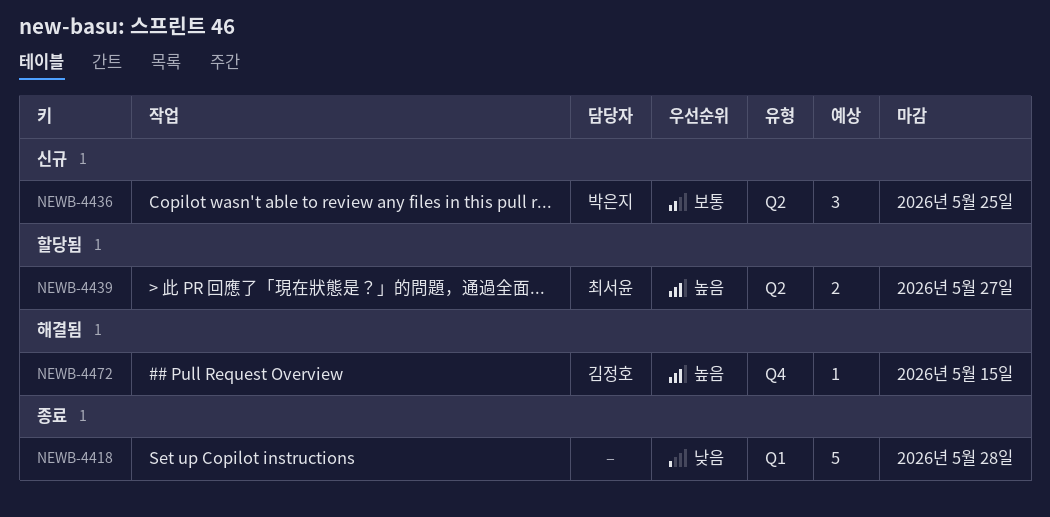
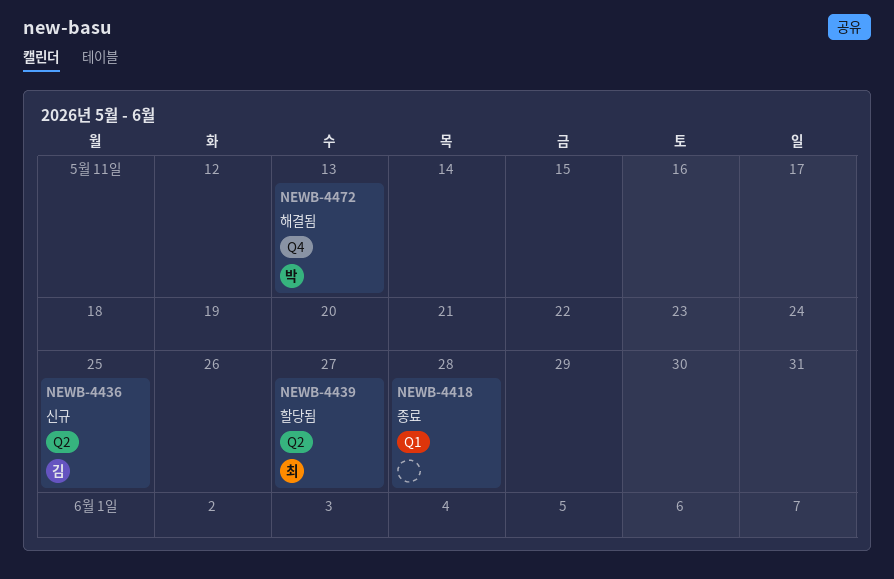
NEWB-4436, owner: 박은지 -> 김정호
NEWB-4472, owner: 김정호 -> 박은지
NEWB-4472, due: May 15 -> May 13

